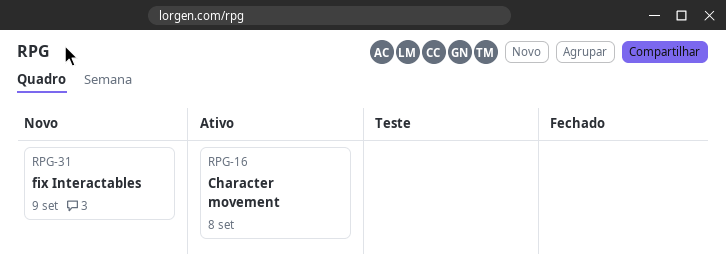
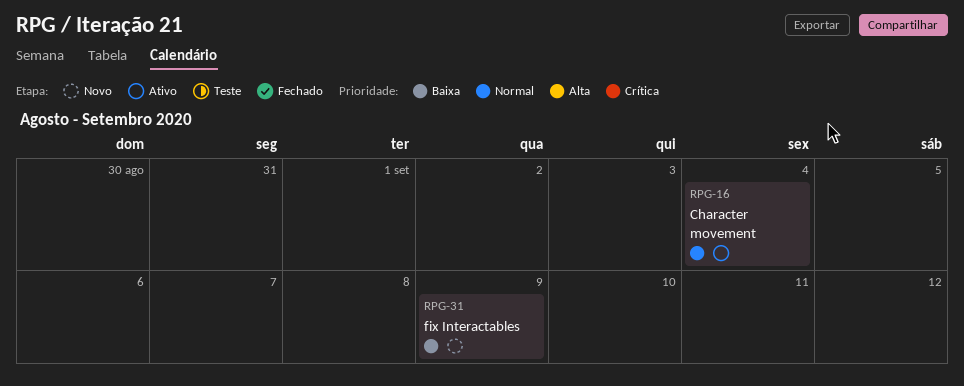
RPG-16, due: Sep 8 -> Sep 4

